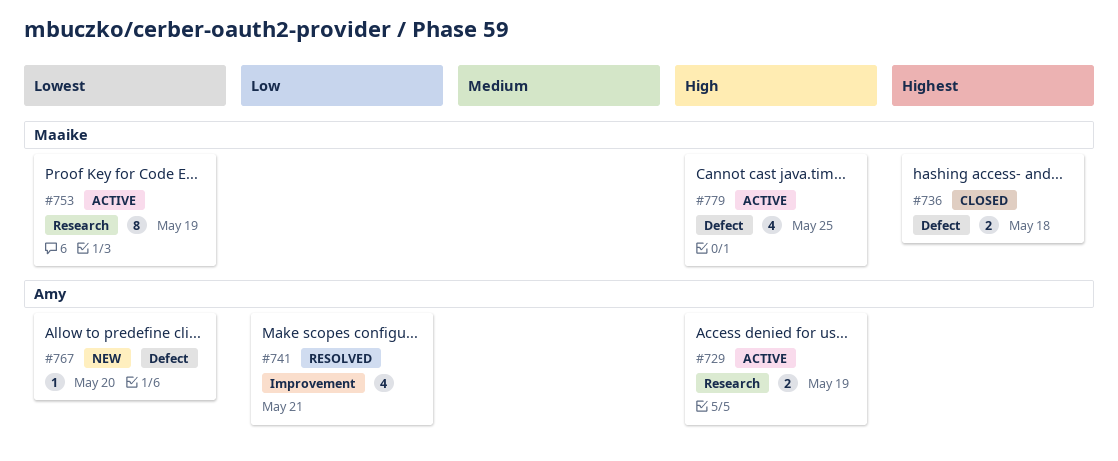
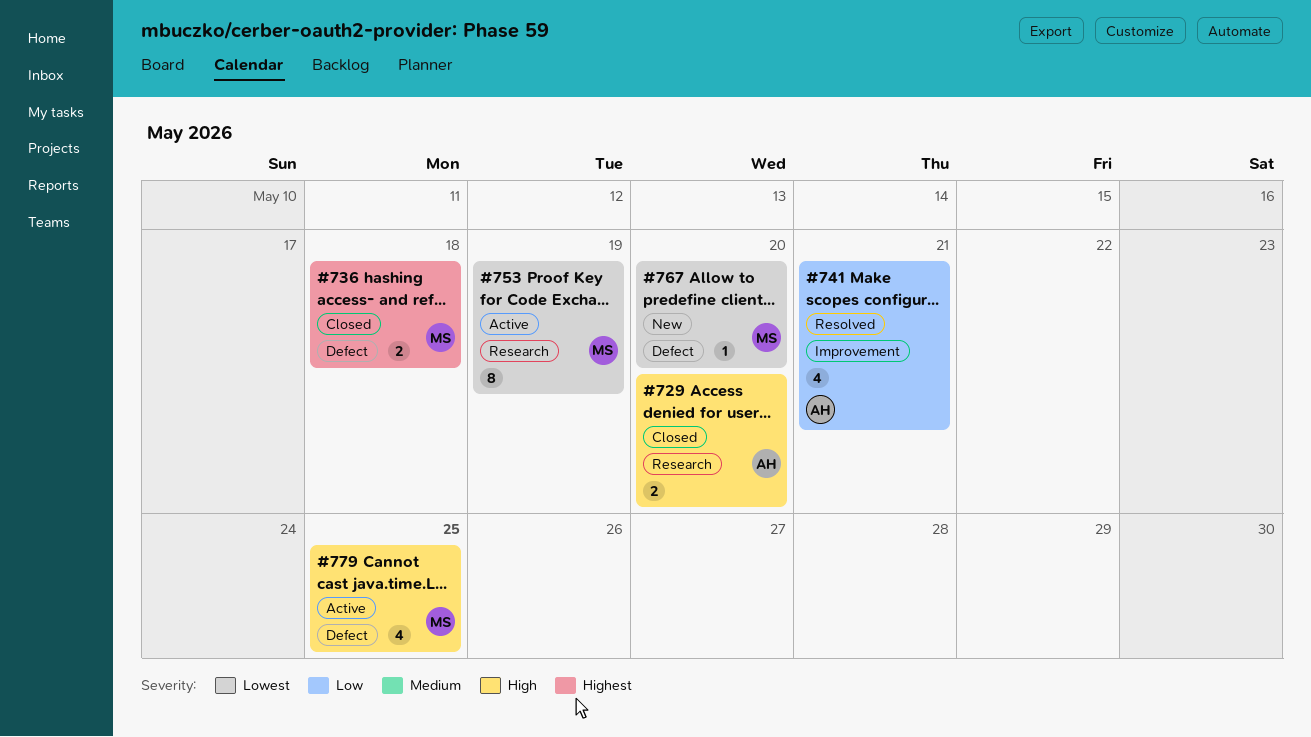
#729, status: Active -> Closed
#729, due: May 19 -> May 20
#767, owner: Amy -> Maaike

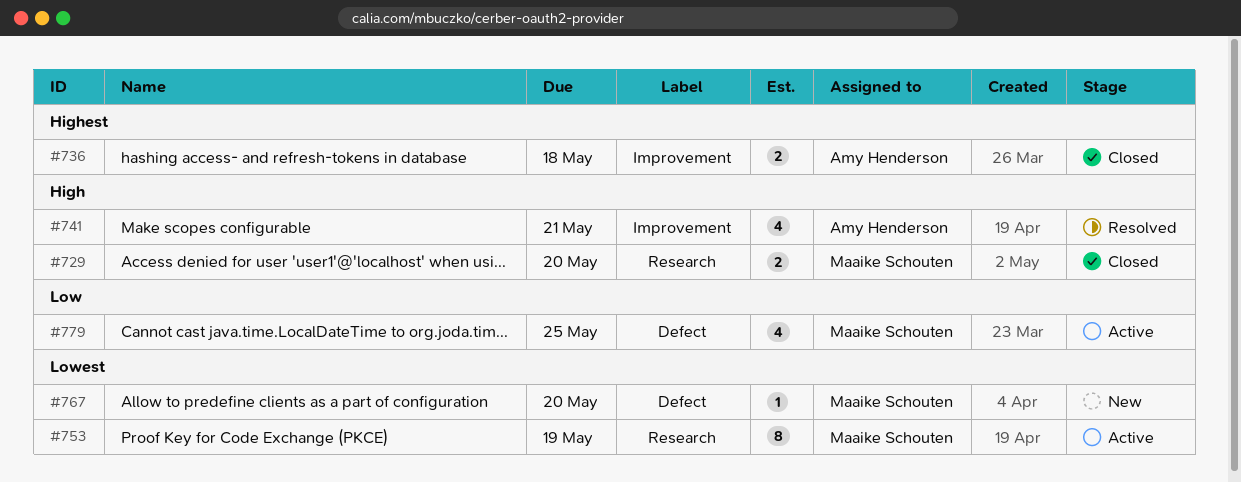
#729, owner: Amy Henderson -> Maaike Schouten
#736, owner: Maaike Schouten -> Amy Henderson
#736, label: Defect -> Improvement
#741, priority: Low -> High
#779, priority: High -> Low

